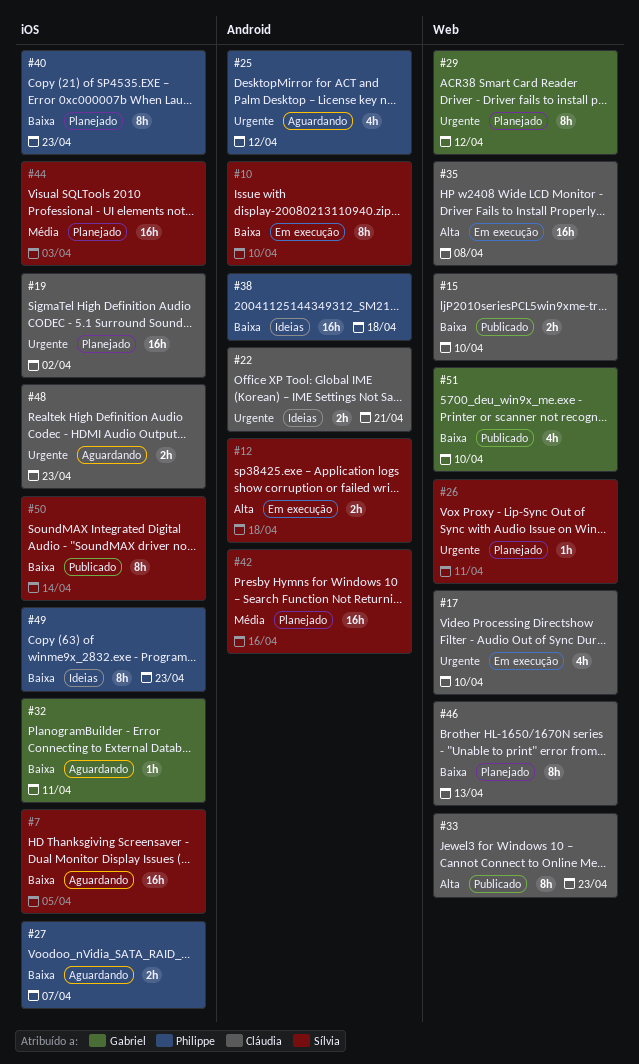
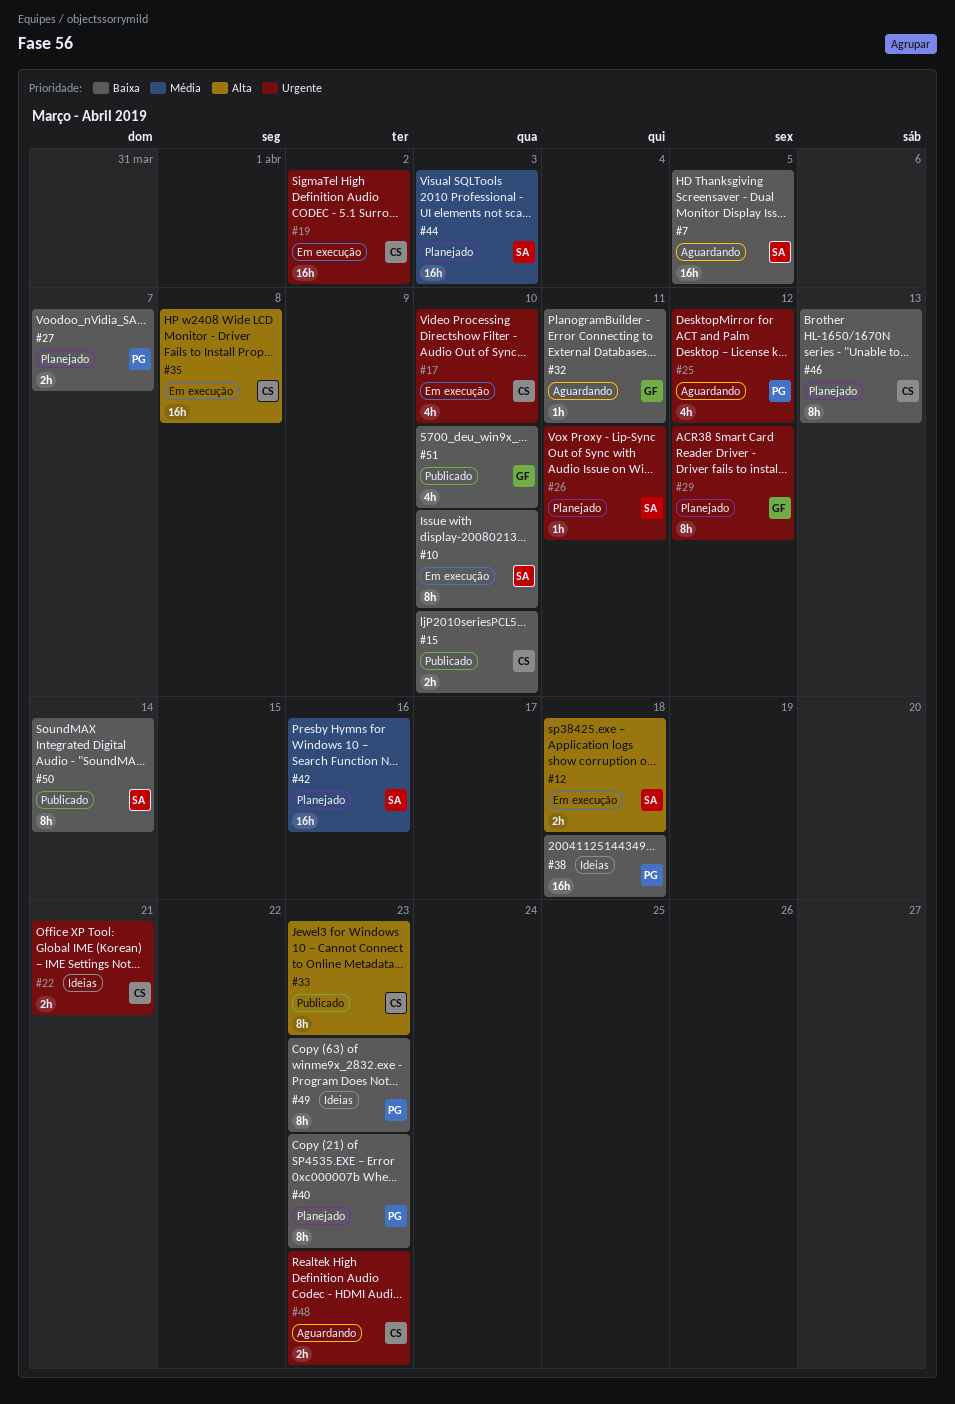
#19, status: Planejado -> Em execução
#27, status: Aguardando -> Planejado

